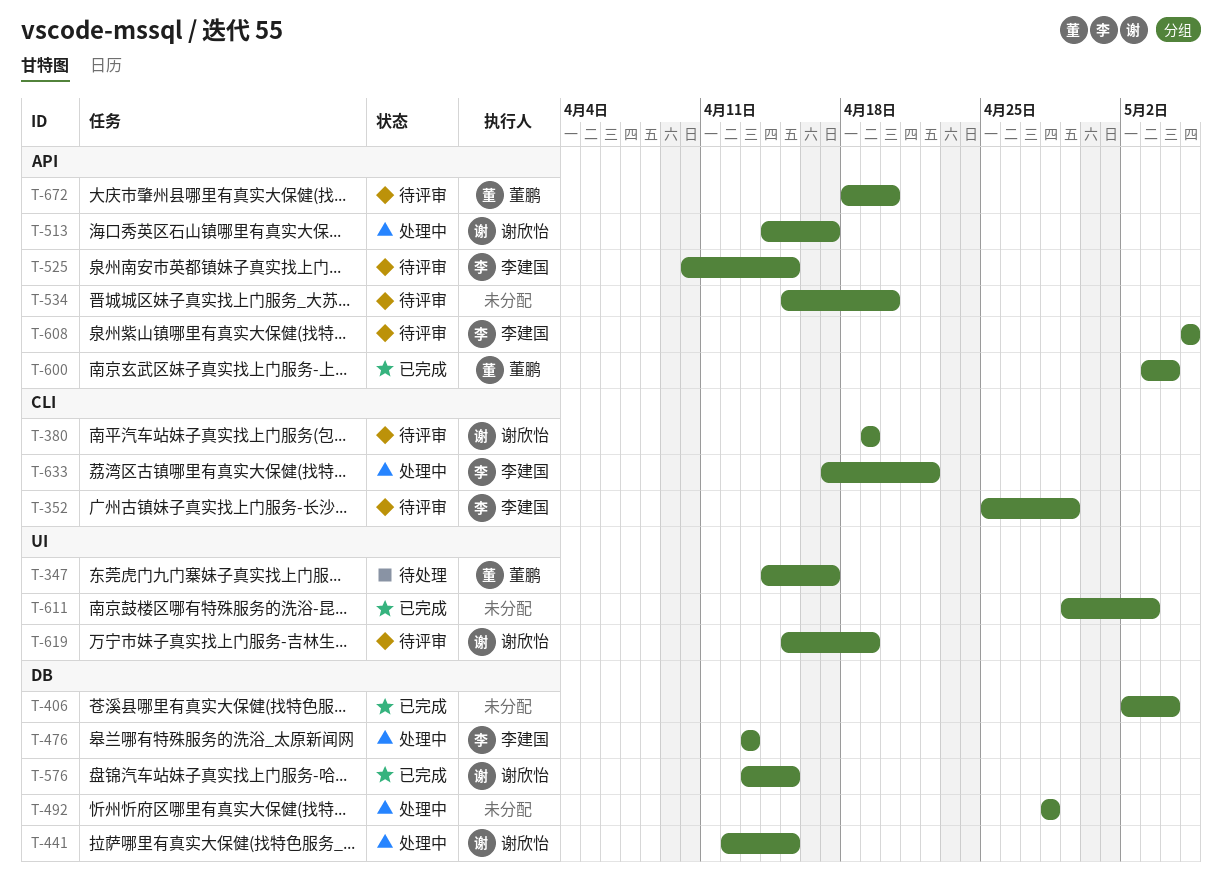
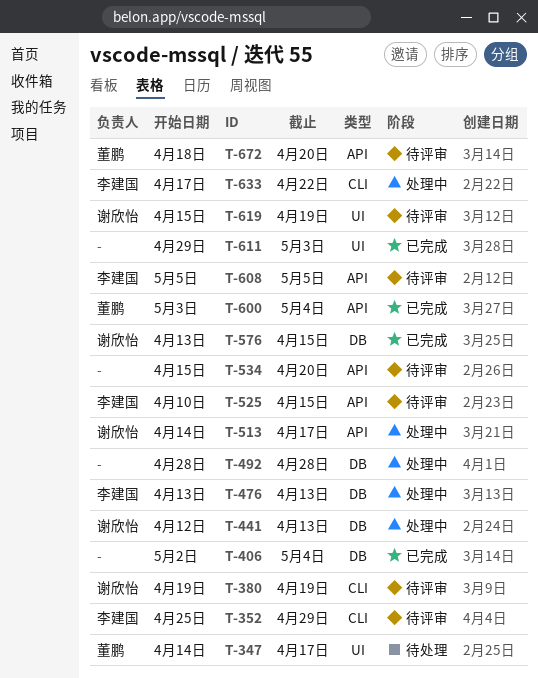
T-441, due: Apr 15 -> Apr 13

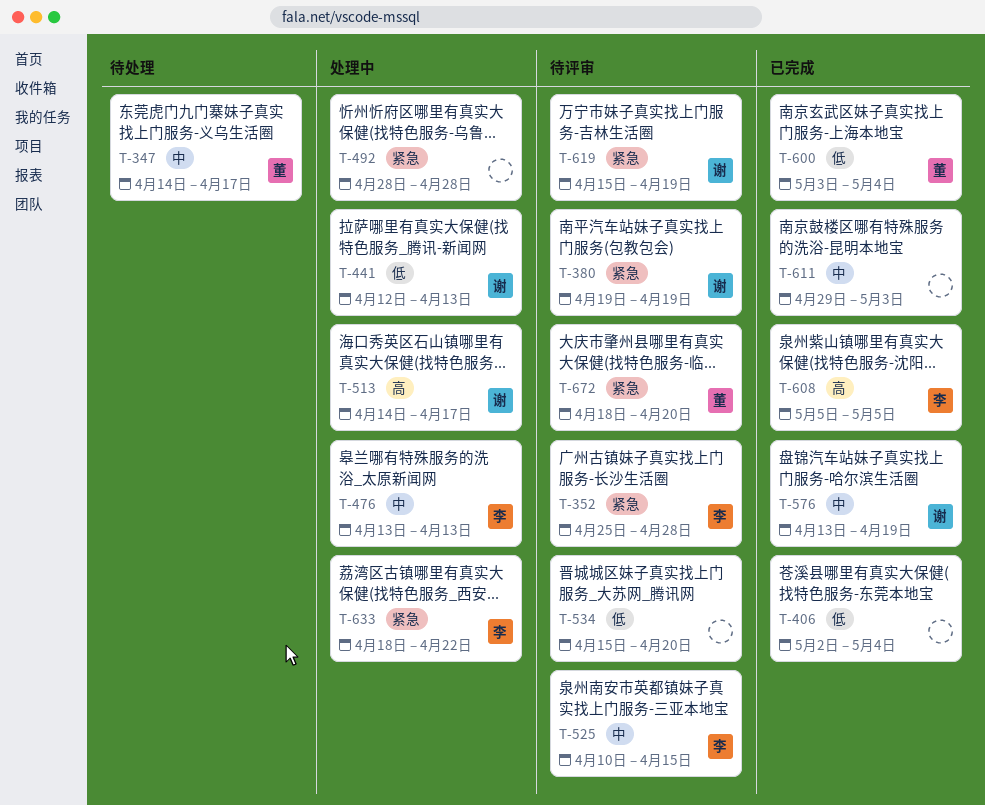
T-352, due: Apr 29 -> Apr 28
T-576, due: Apr 15 -> Apr 19
T-608, status: 待评审 -> 已完成
T-633, start: Apr 17 -> Apr 18

